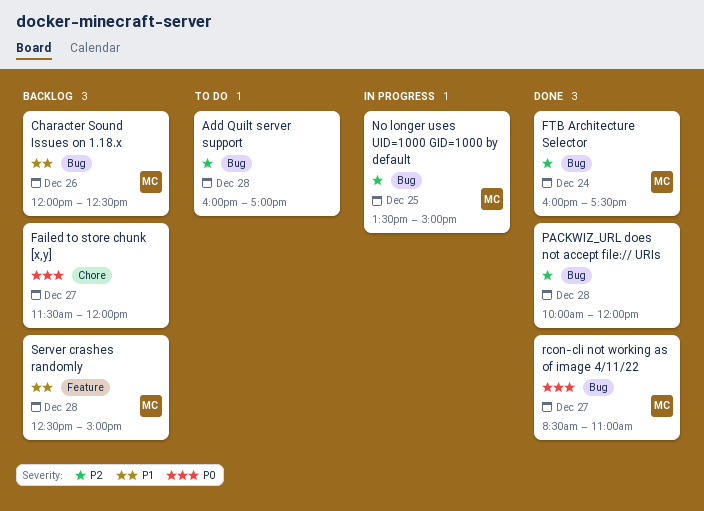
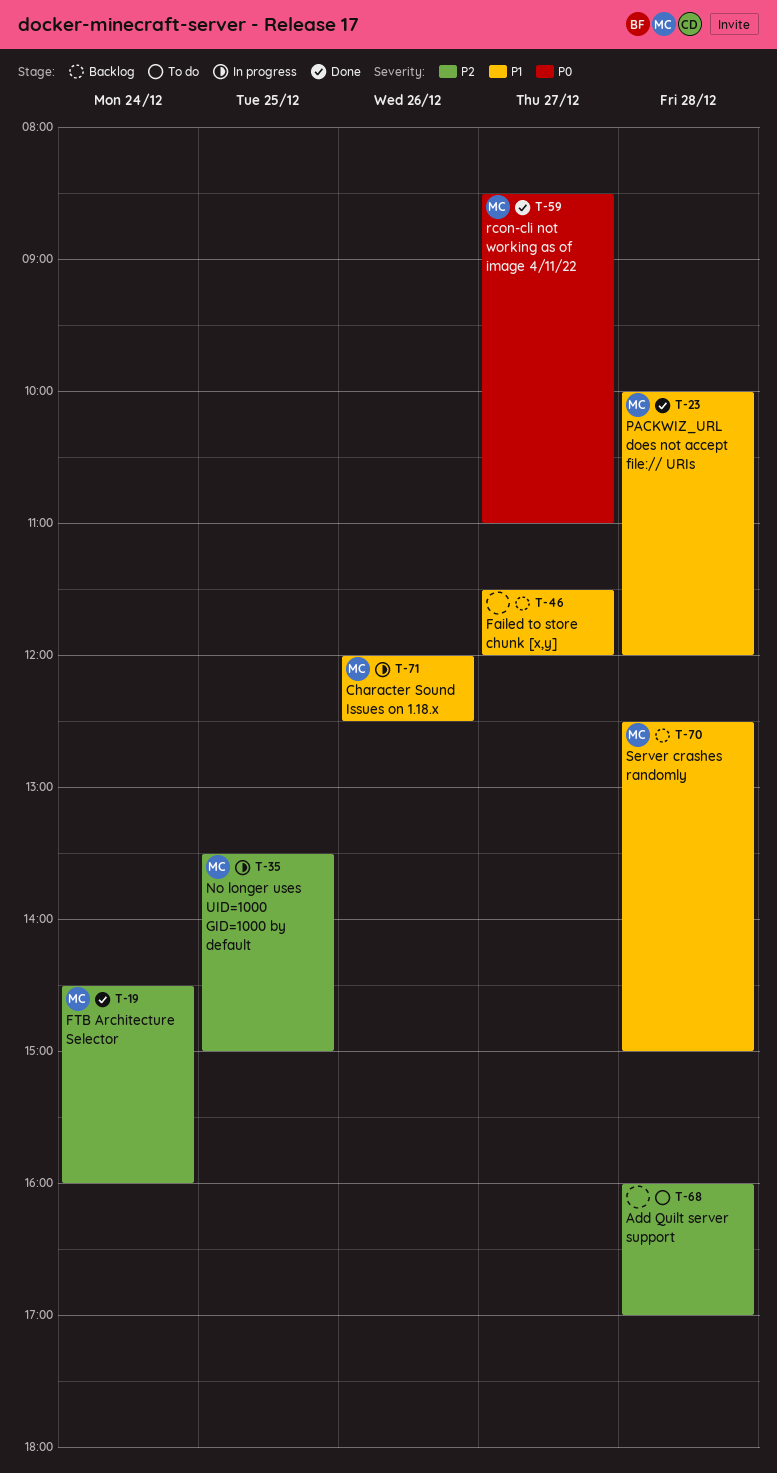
Character Sound Issues on 1.18.x, status: Backlog -> In progress
Failed to store chunk [x,y], priority: P0 -> P1
FTB Architecture Selector, begins: 16:00 -> 14:30
FTB Architecture Selector, ends: 17:30 -> 16:00
PACKWIZ_URL does not accept file:// URIs, owner: none -> MC
PACKWIZ_URL does not accept file:// URIs, priority: P2 -> P1

